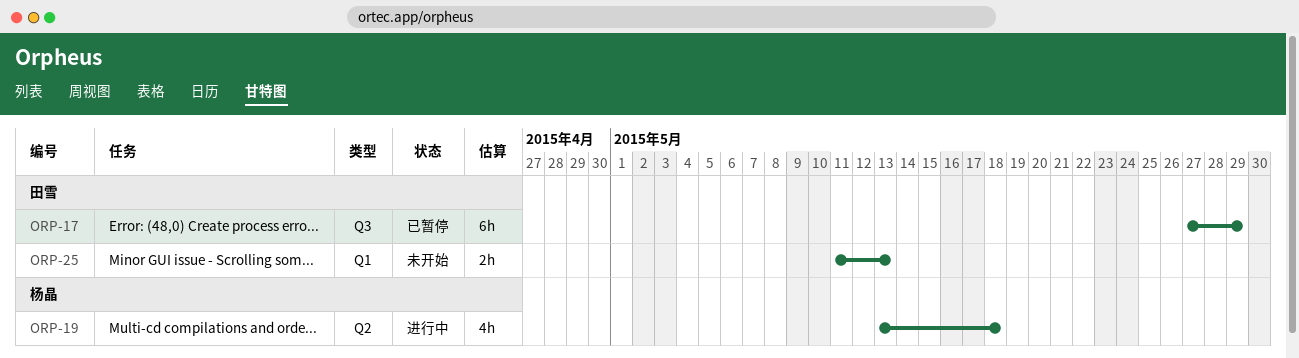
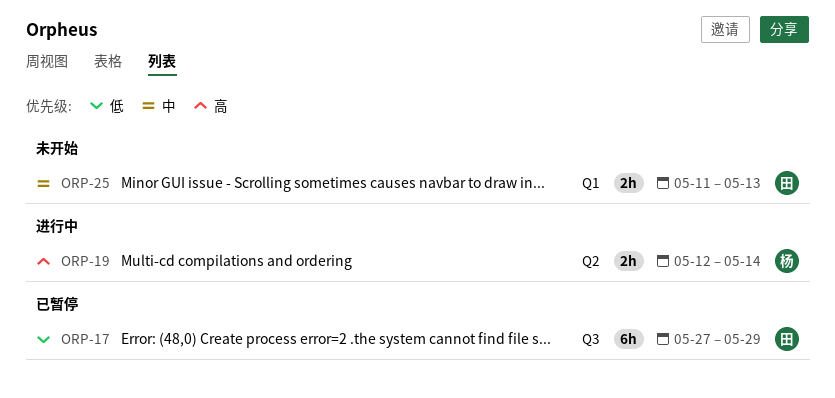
ORP-19, estimate: 4h -> 2h
ORP-19, start: May 13 -> May 12
ORP-19, due: May 18 -> May 14

